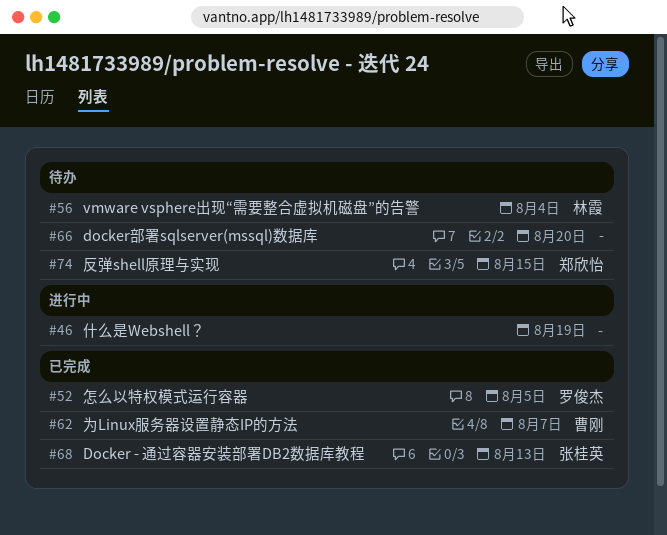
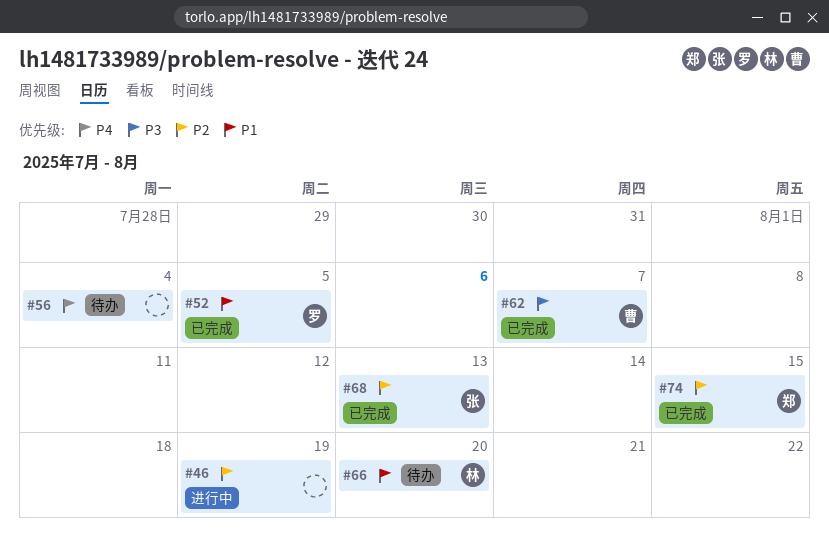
#56, owner: 林霞 -> none
#66, owner: none -> 林霞
#74, status: 待办 -> 已完成

